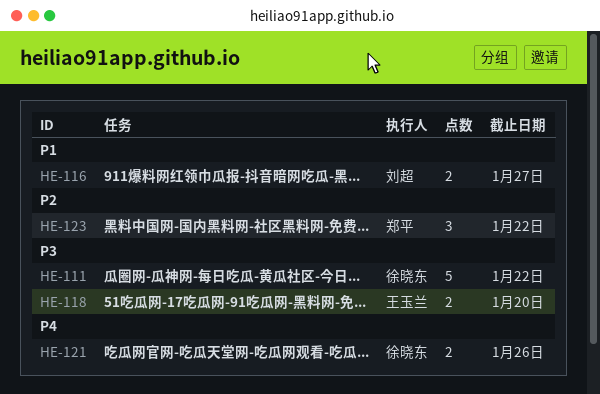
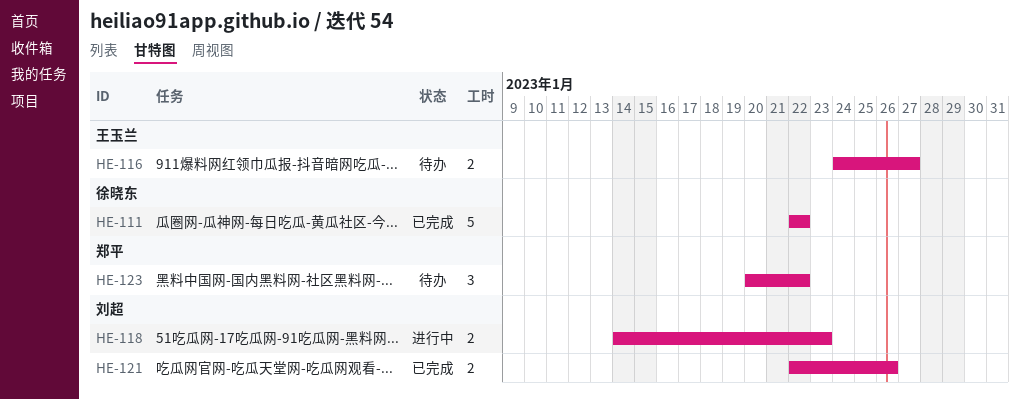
HE-116, owner: 刘超 -> 王玉兰
HE-118, owner: 王玉兰 -> 刘超
HE-118, due: Jan 20 -> Jan 23
HE-121, owner: 徐晓东 -> 刘超

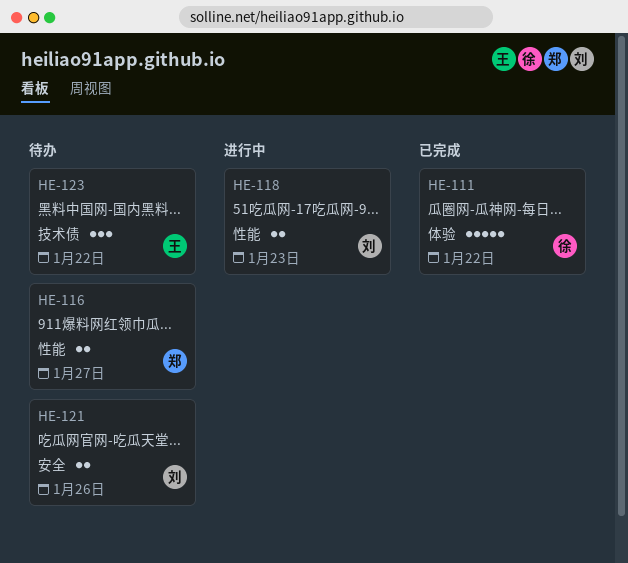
HE-116, owner: 王玉兰 -> 郑平
HE-121, status: 已完成 -> 待办
HE-123, owner: 郑平 -> 王玉兰

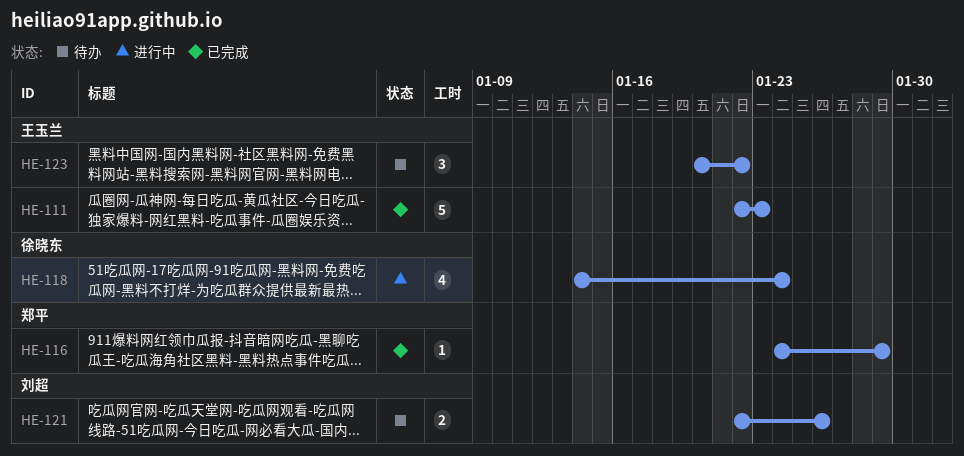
HE-111, owner: 徐晓东 -> 王玉兰
HE-111, due: Jan 22 -> Jan 23
HE-116, status: 待办 -> 已完成
HE-116, estimate: 2 -> 1
HE-116, due: Jan 27 -> Jan 29
HE-118, owner: 刘超 -> 徐晓东
HE-118, estimate: 2 -> 4
HE-118, due: Jan 23 -> Jan 24

